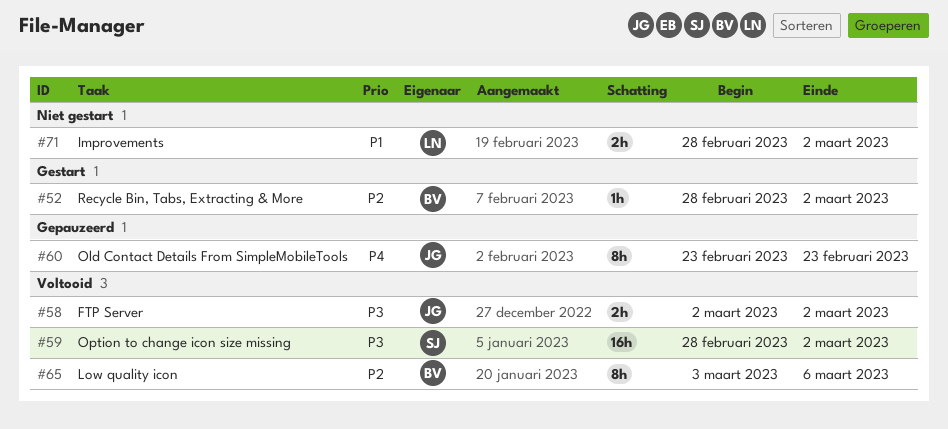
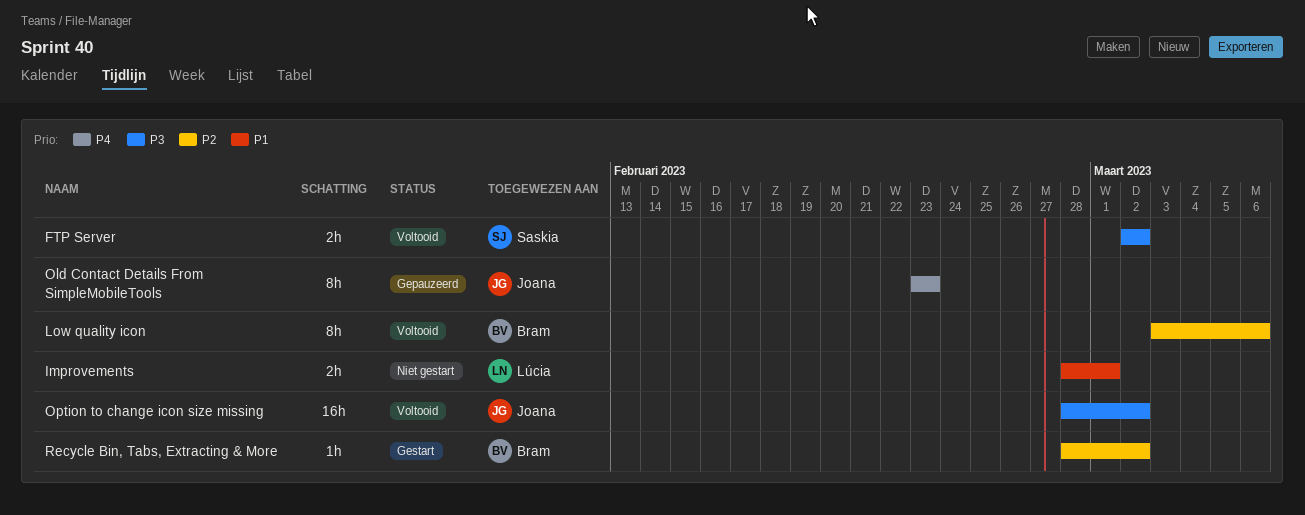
FTP Server, owner: Joana -> Saskia
Improvements, due: Mar 2 -> Mar 1
Option to change icon size missing, owner: Saskia -> Joana

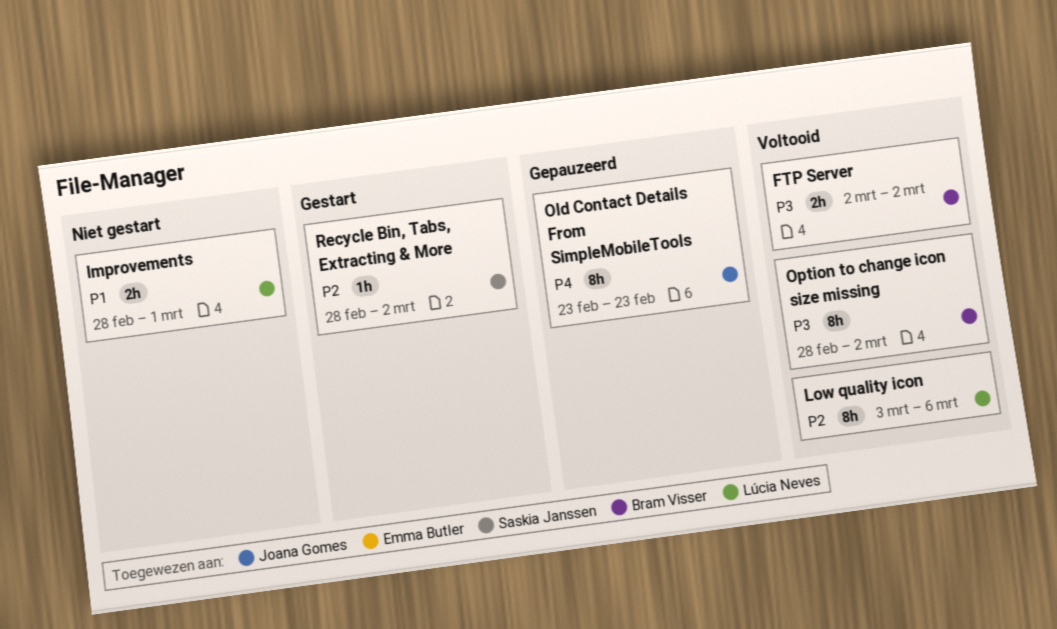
FTP Server, owner: Saskia Janssen -> Bram Visser
Low quality icon, owner: Bram Visser -> Lúcia Neves
Option to change icon size missing, owner: Joana Gomes -> Bram Visser
Option to change icon size missing, estimate: 16h -> 8h
Recycle Bin, Tabs, Extracting & More, owner: Bram Visser -> Saskia Janssen

